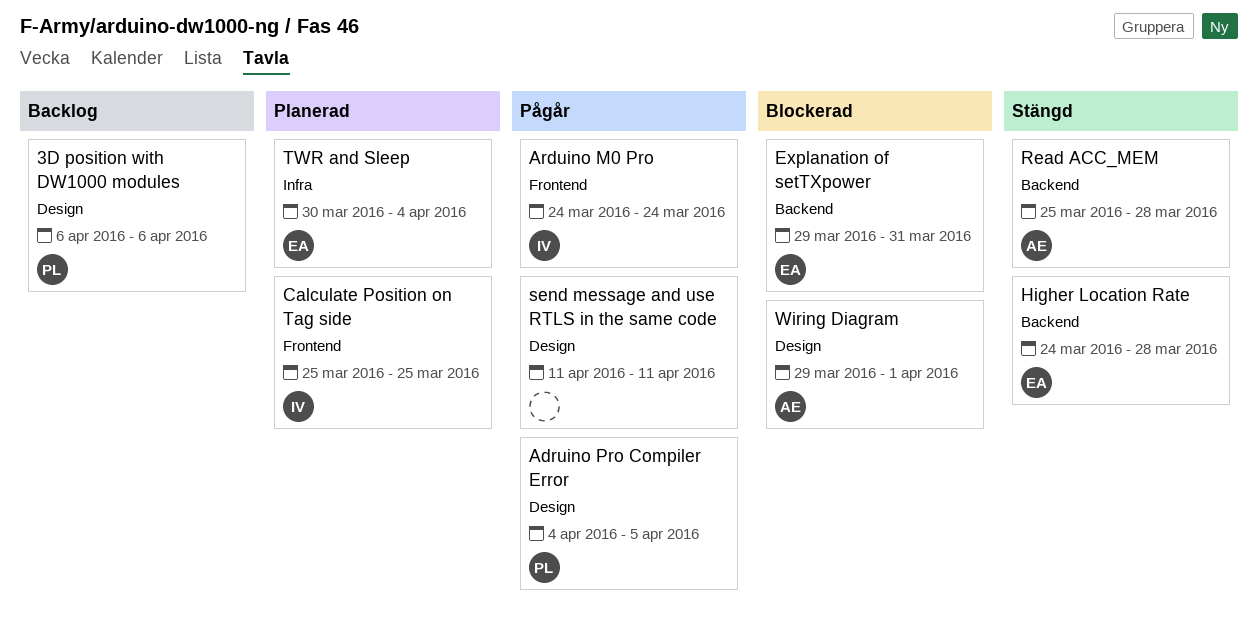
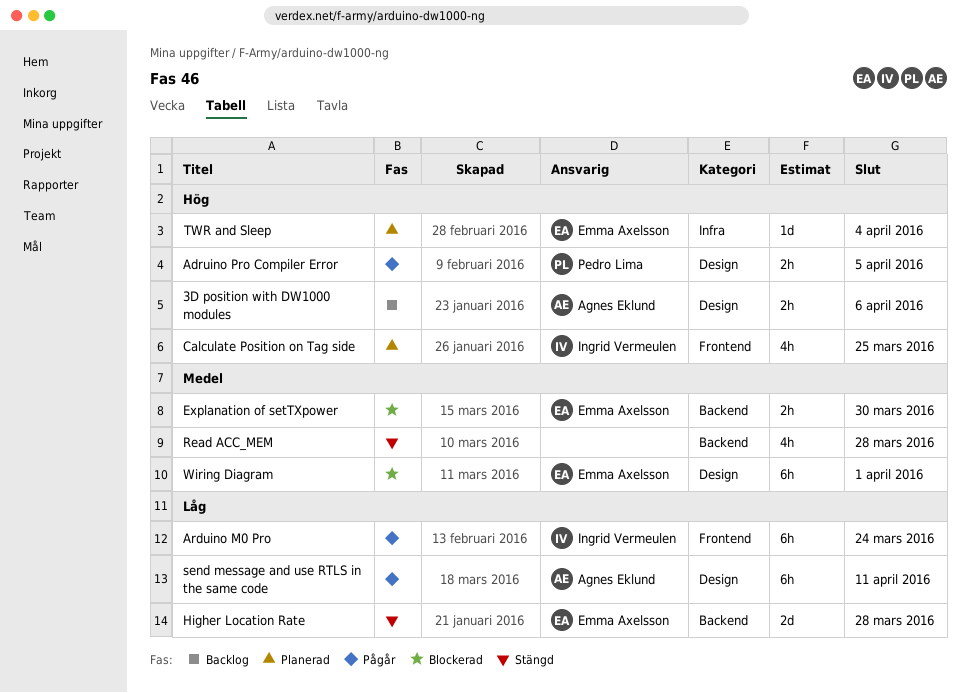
3D position with DW1000 modules, owner: Pedro Lima -> Agnes Eklund
Explanation of setTXpower, due: Mar 31 -> Mar 30
Read ACC_MEM, owner: Agnes Eklund -> none
send message and use RTLS in the same code, owner: none -> Agnes Eklund
Wiring Diagram, owner: Agnes Eklund -> Emma Axelsson

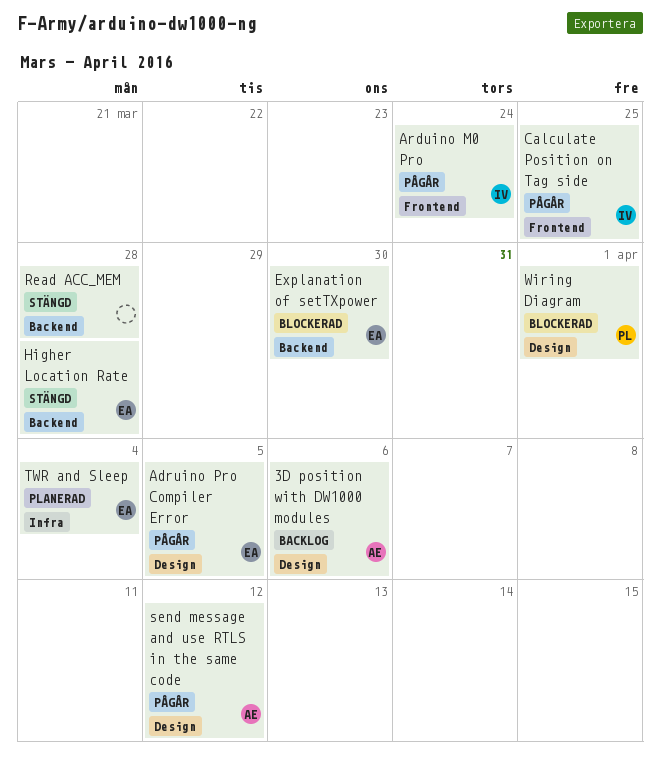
Adruino Pro Compiler Error, owner: Pedro Lima -> Emma Axelsson
Calculate Position on Tag side, status: Planerad -> Pågår
send message and use RTLS in the same code, due: Apr 11 -> Apr 12
Wiring Diagram, owner: Emma Axelsson -> Pedro Lima

